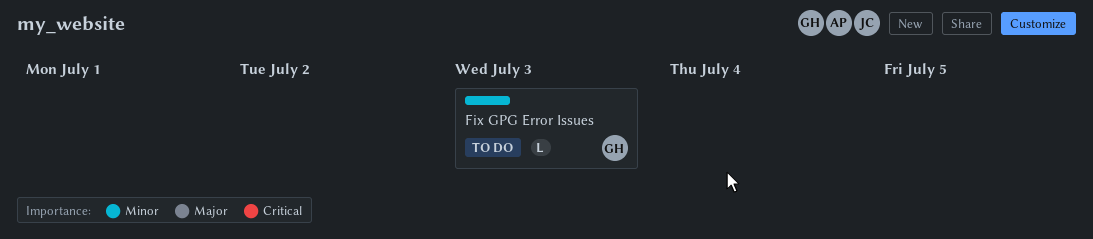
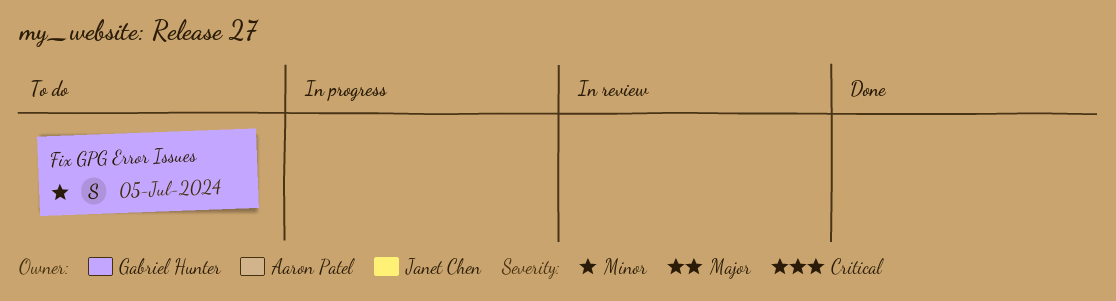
Fix GPG Error Issues, estimate: L -> S
Fix GPG Error Issues, due: Jul 3 -> Jul 5

